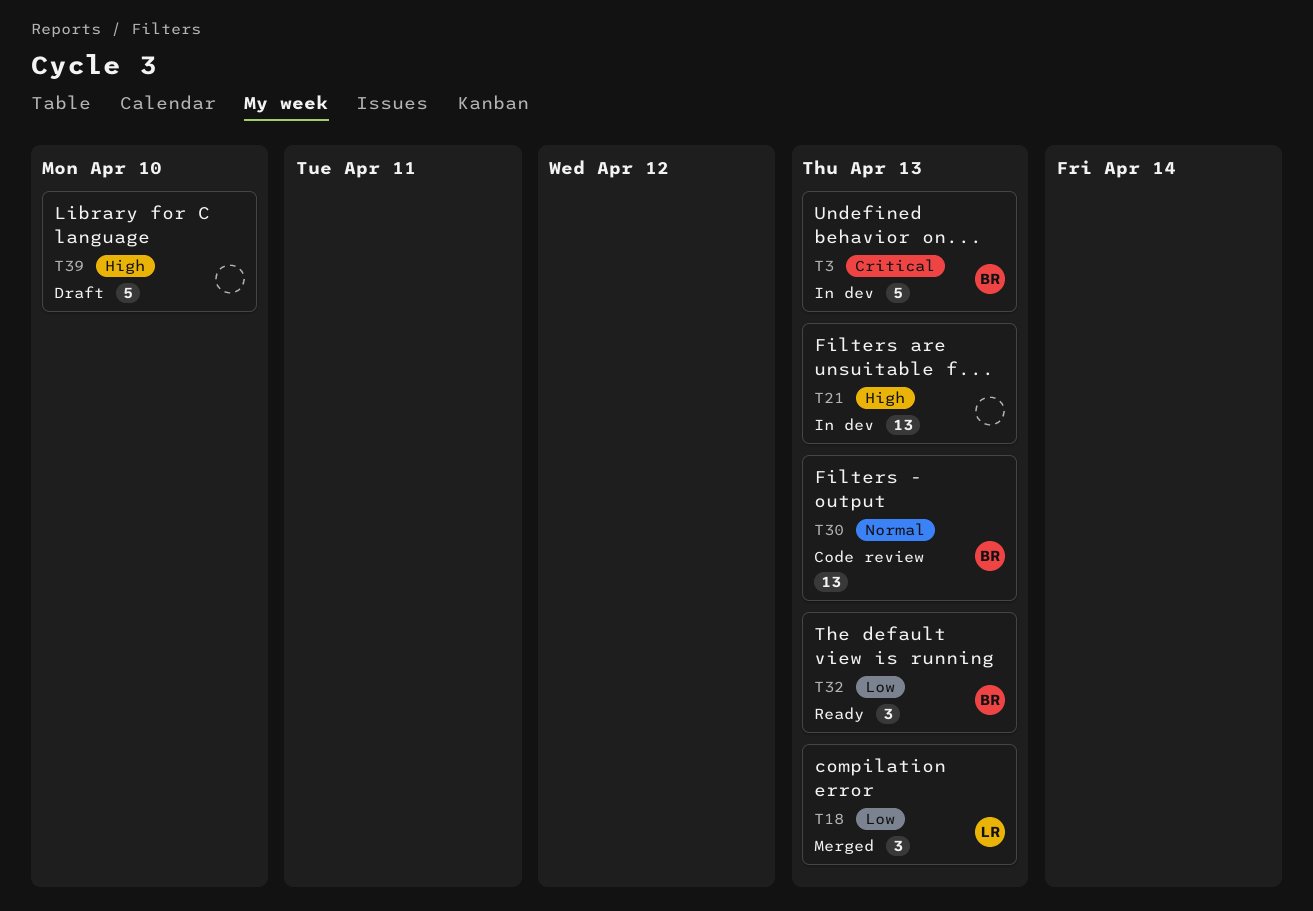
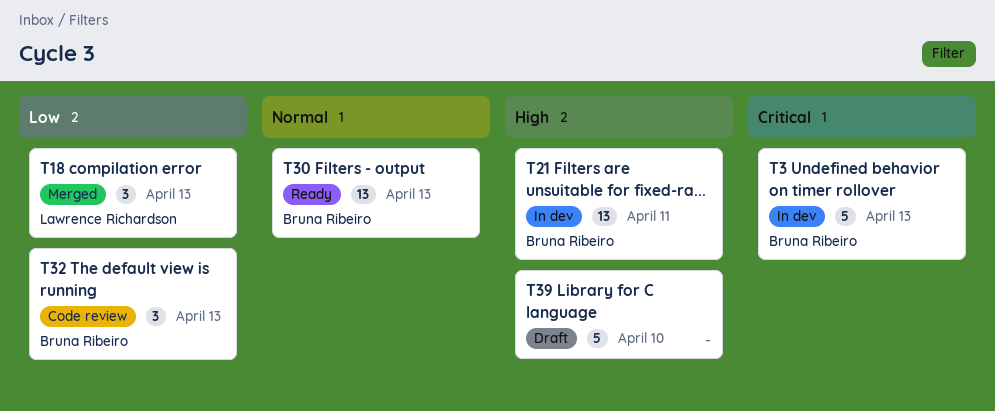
T21, owner: none -> Bruna Ribeiro
T21, due: Apr 13 -> Apr 11
T30, status: Code review -> Ready
T32, status: Ready -> Code review

